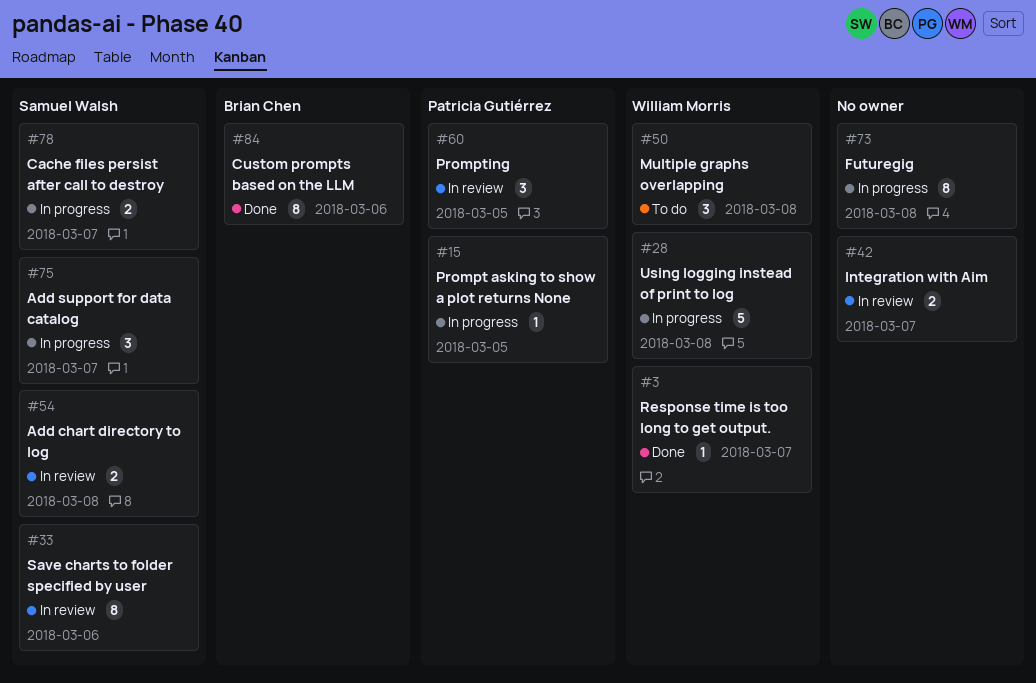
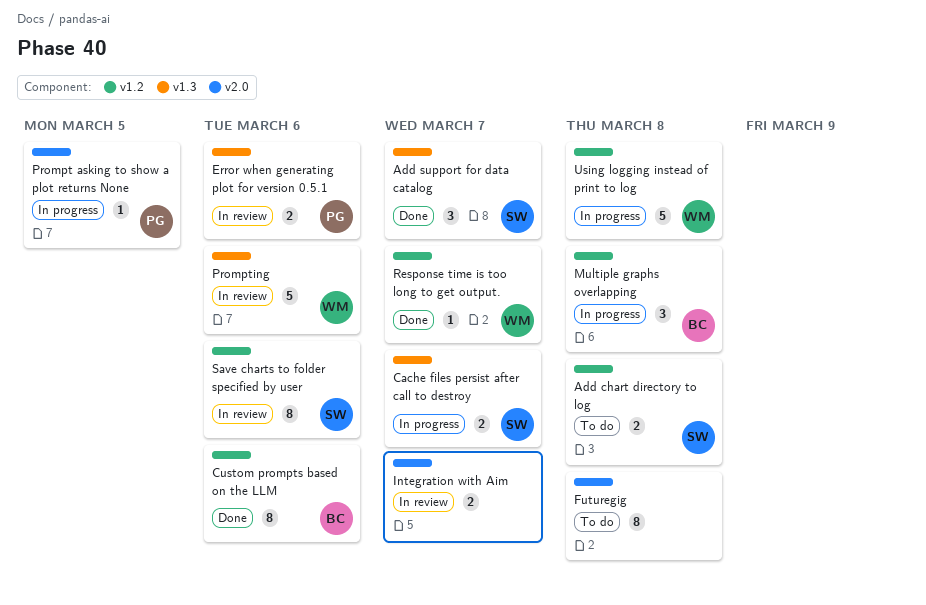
Add chart directory to log, status: In review -> To do
Add support for data catalog, status: In progress -> Done
Error when generating plot for version 0.5.1: none -> present
Futuregig, status: In progress -> To do
Multiple graphs overlapping, status: To do -> In progress
Multiple graphs overlapping, owner: William Morris -> Brian Chen
Prompting, owner: Patricia Gutiérrez -> William Morris
Prompting, estimate: 3 -> 5
Prompting, due: Mar 5 -> Mar 6

